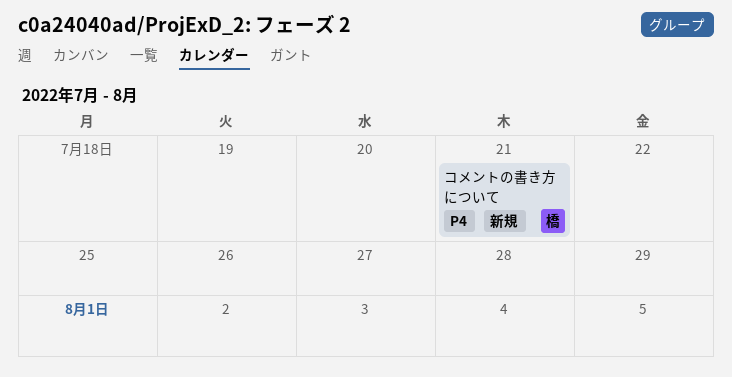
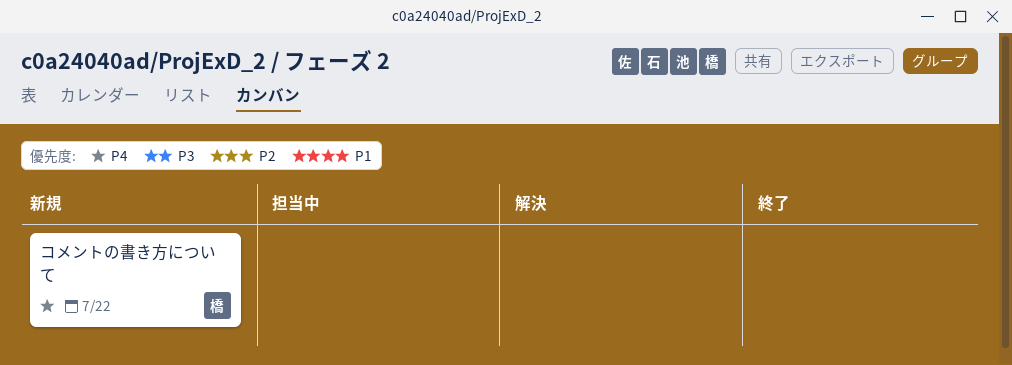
コメントの書き方について, due: Jul 21 -> Jul 22

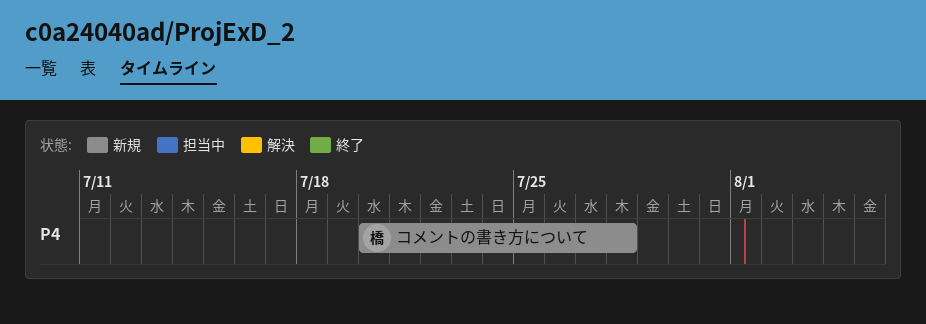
コメントの書き方について, due: Jul 22 -> Jul 28

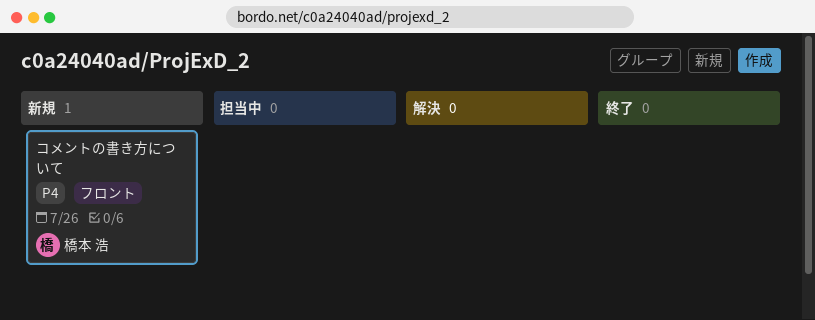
コメントの書き方について, due: Jul 28 -> Jul 26

